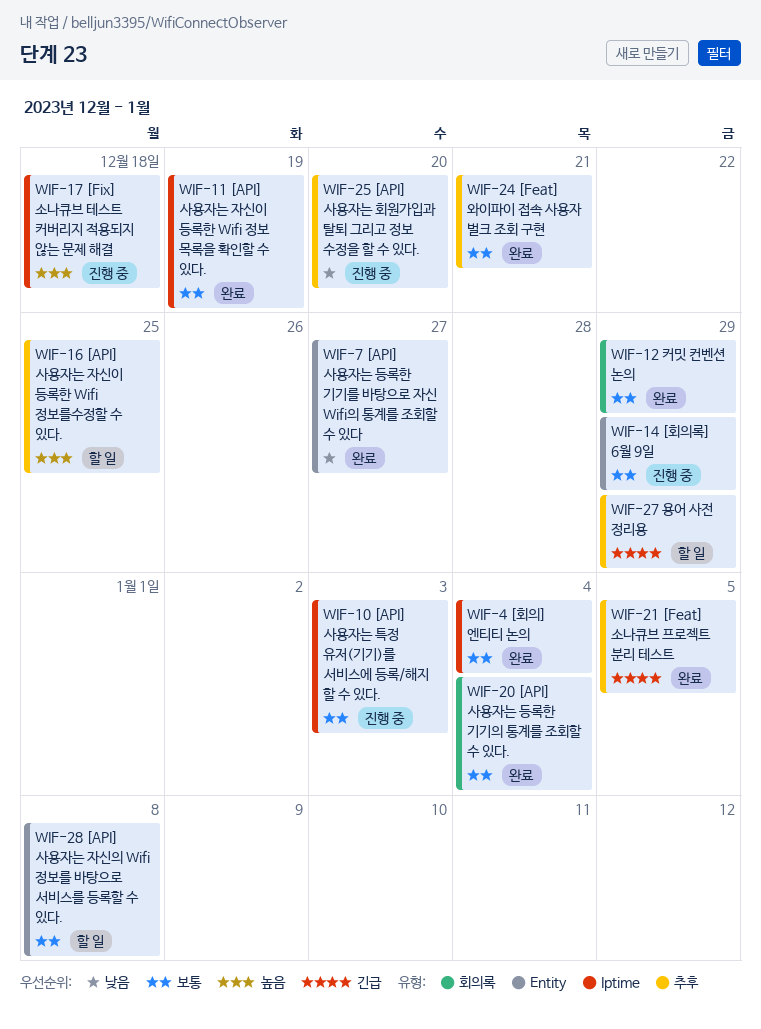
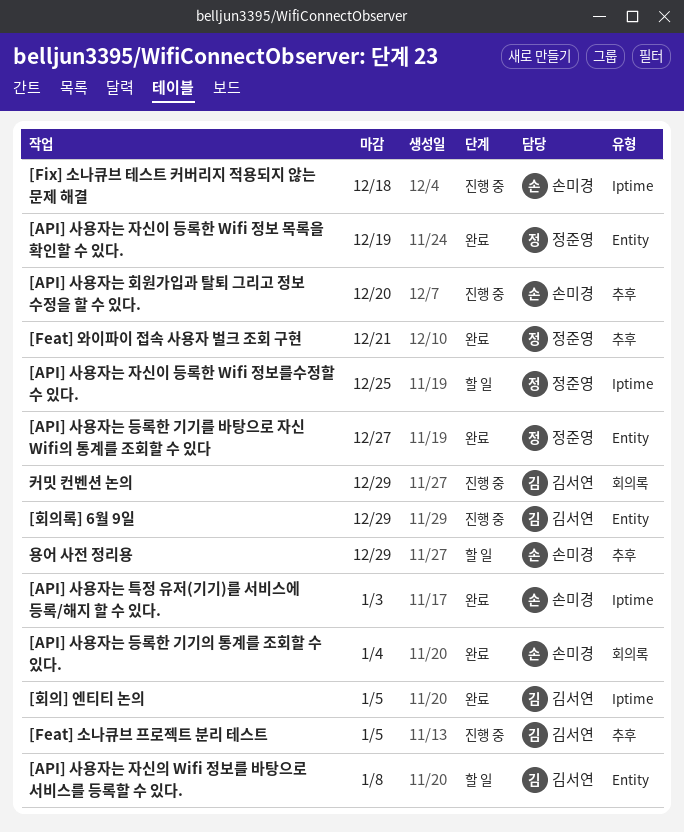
[API] 사용자는 자신이 등록한 Wifi 정보 목록을 확인할 수 있다., label: Iptime -> Entity
[API] 사용자는 자신이 등록한 Wifi 정보를수정할 수 있다., label: 추후 -> Iptime
[API] 사용자는 특정 유저(기기)를 서비스에 등록/해지 할 수 있다., status: 진행 중 -> 완료
[Feat] 소나큐브 프로젝트 분리 테스트, status: 완료 -> 진행 중
[회의] 엔티티 논의, due: Jan 4 -> Jan 5
커밋 컨벤션 논의, status: 완료 -> 진행 중

